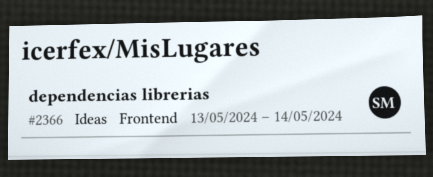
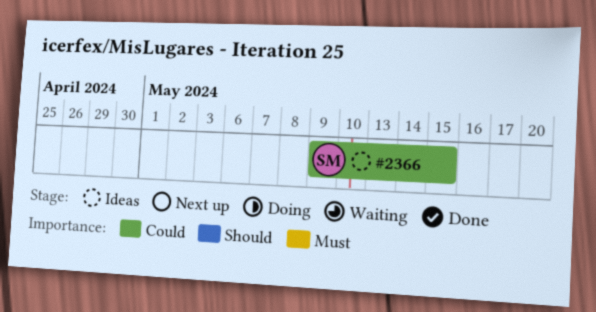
#2366, start: May 13 -> May 9
#2366, due: May 14 -> May 15

